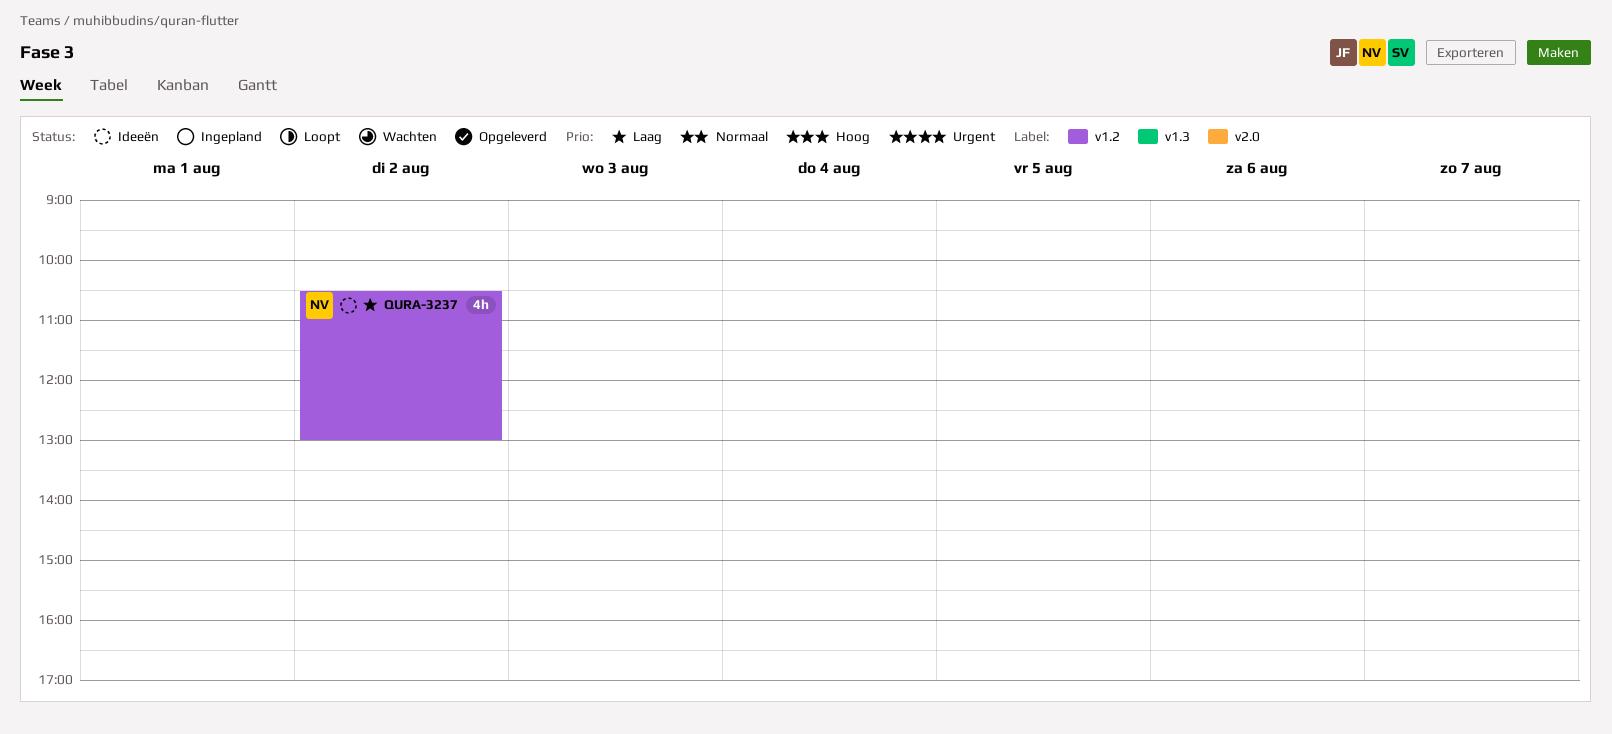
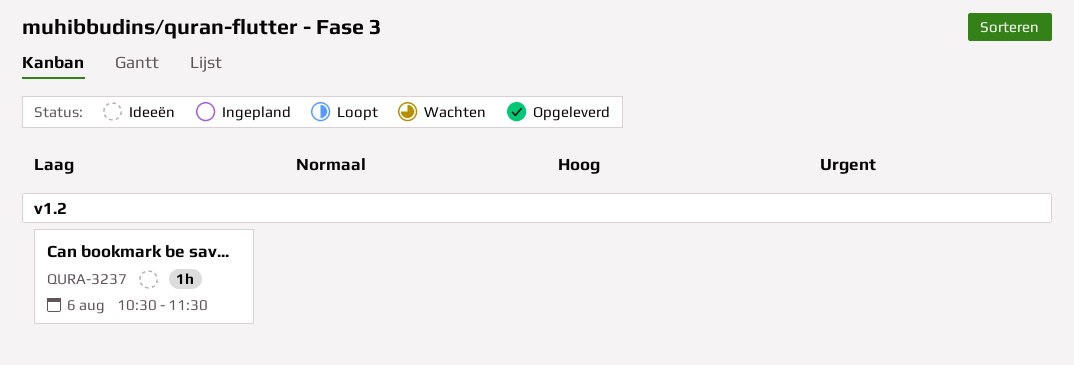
QURA-3237, estimate: 4h -> 1h
QURA-3237, day: Aug 2 -> Aug 6
QURA-3237, ends: 13:00 -> 11:30

